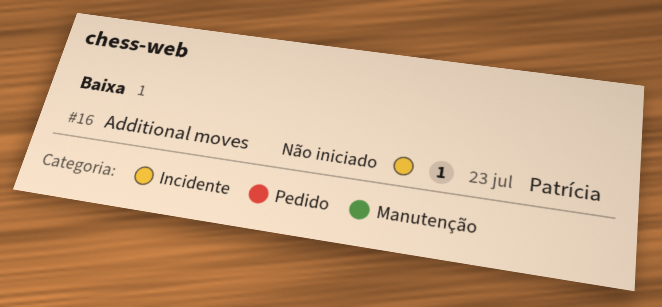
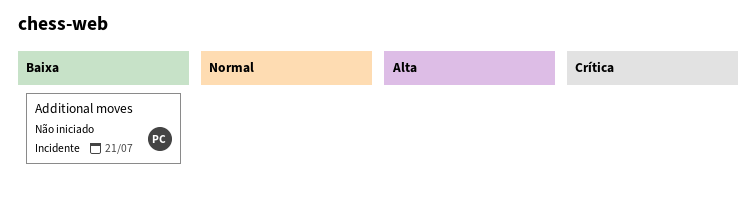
Additional moves, due: Jul 23 -> Jul 21

